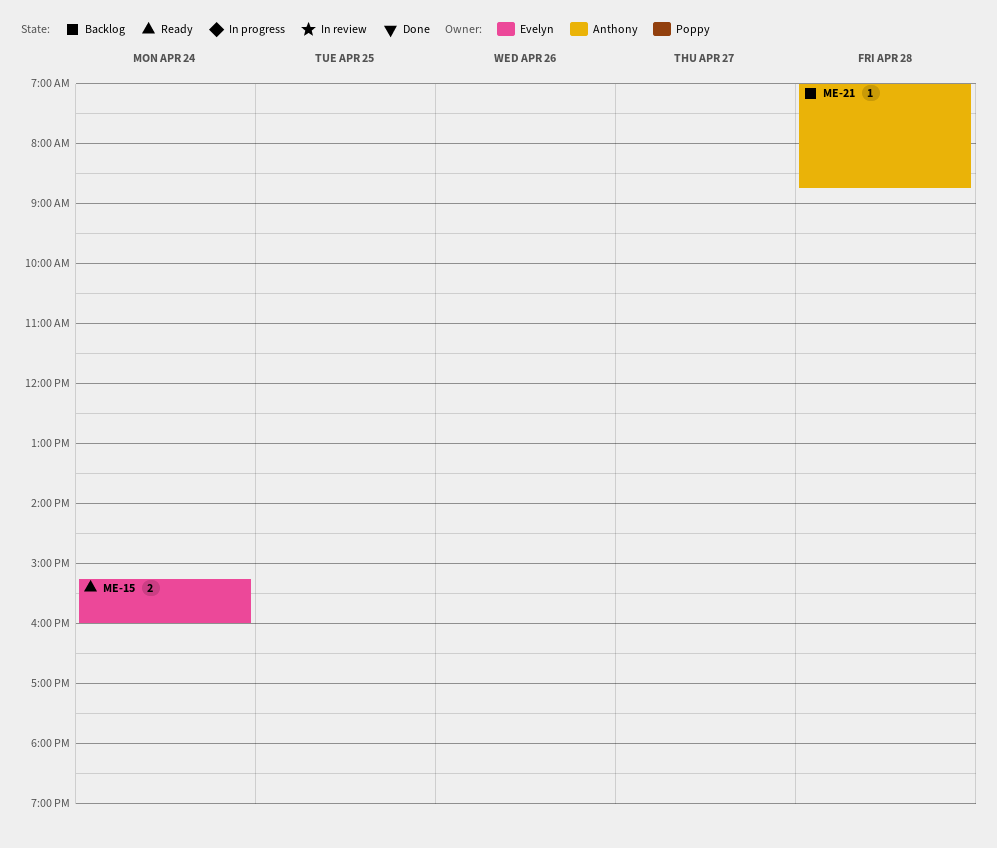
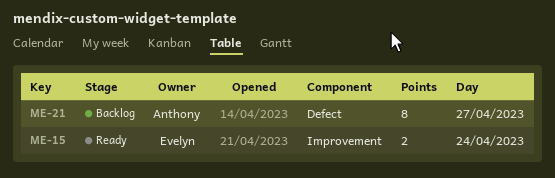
ME-21, estimate: 1 -> 8
ME-21, day: Apr 28 -> Apr 27

